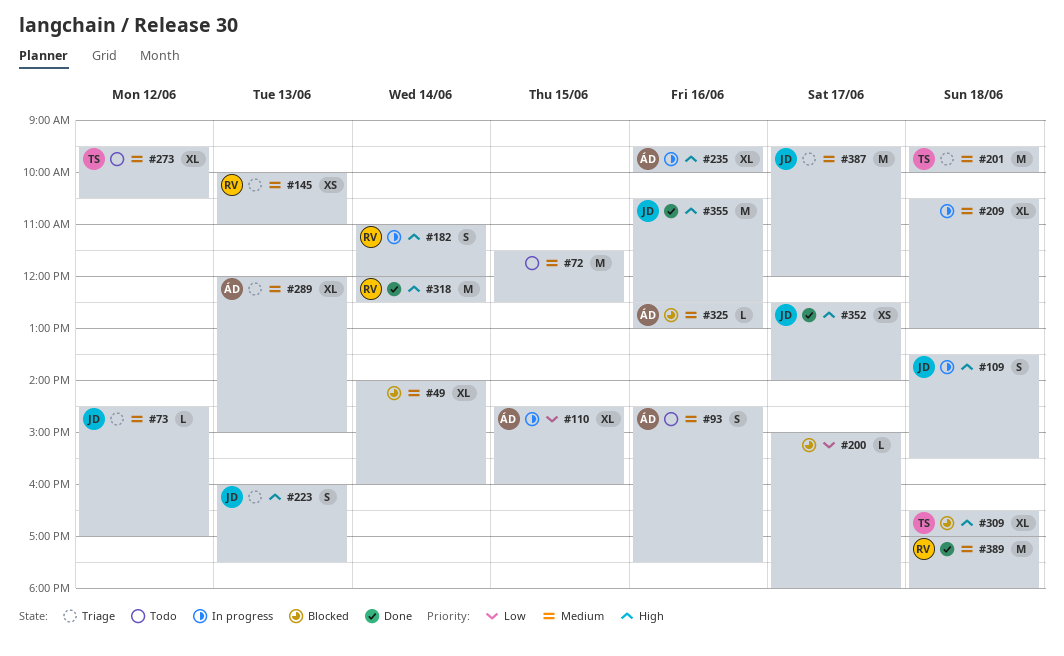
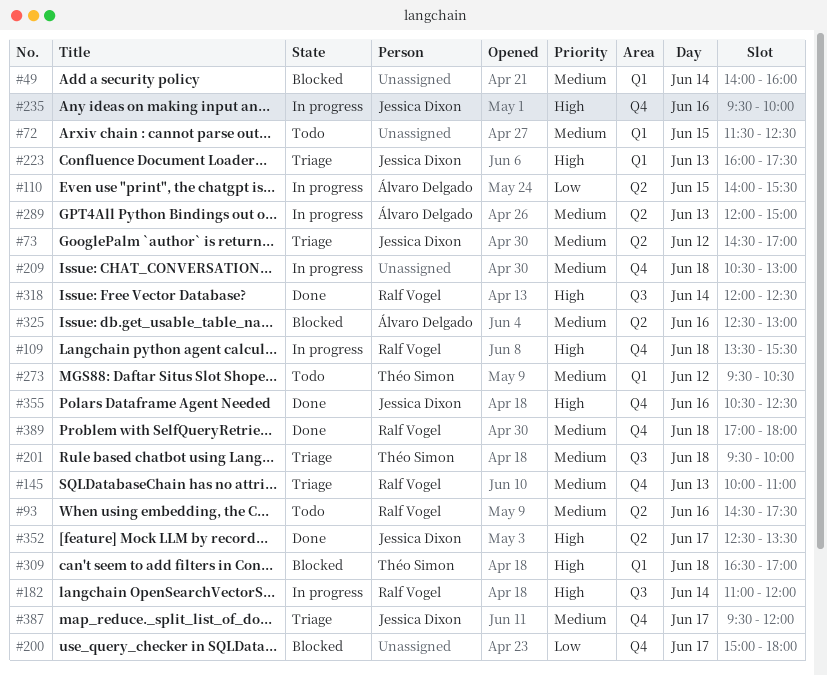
#93, owner: Álvaro Delgado -> Ralf Vogel
#109, owner: Jessica Dixon -> Ralf Vogel
#110, begins: 14:30 -> 14:00
#110, ends: 16:00 -> 15:30
#235, owner: Álvaro Delgado -> Jessica Dixon
#289, status: Triage -> In progress
#352, ends: 14:00 -> 13:30

